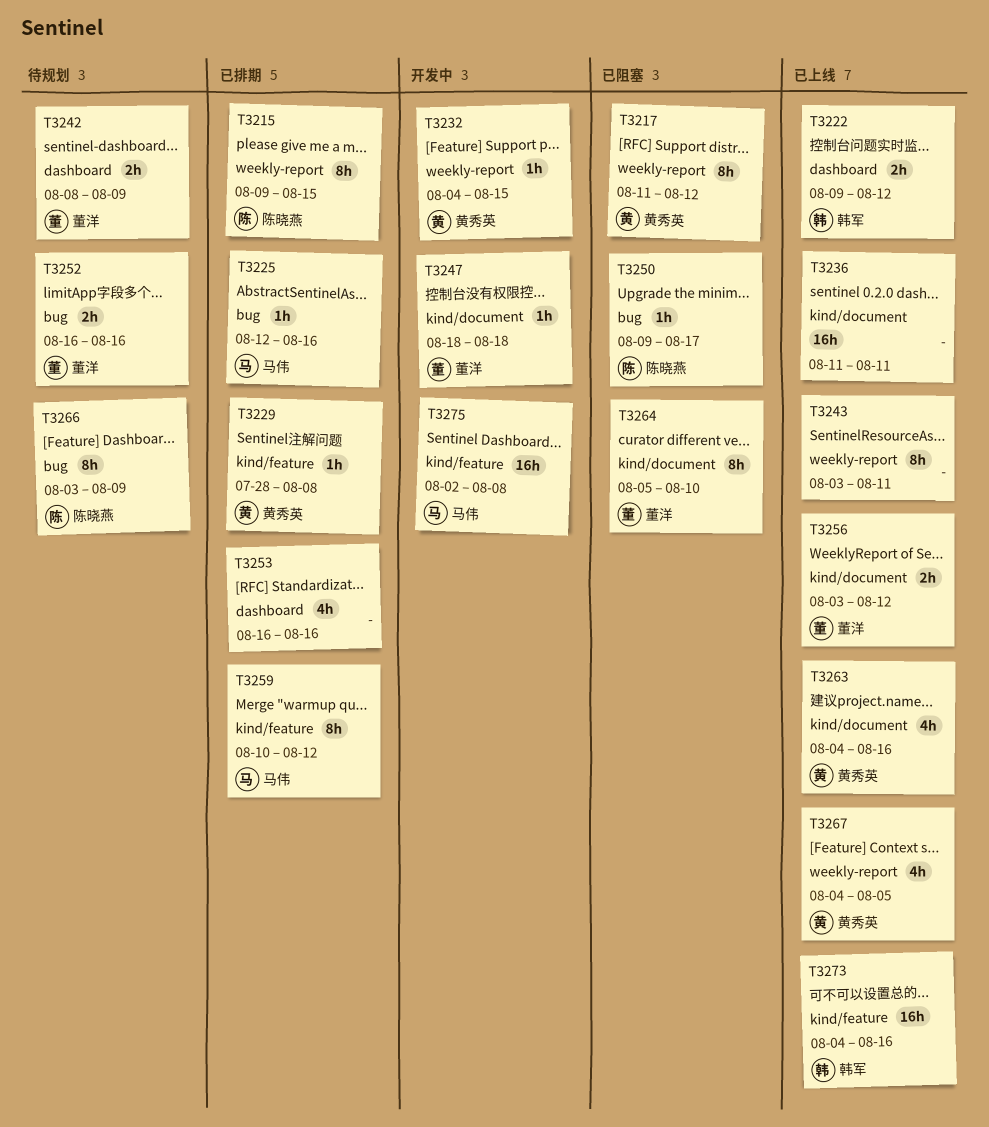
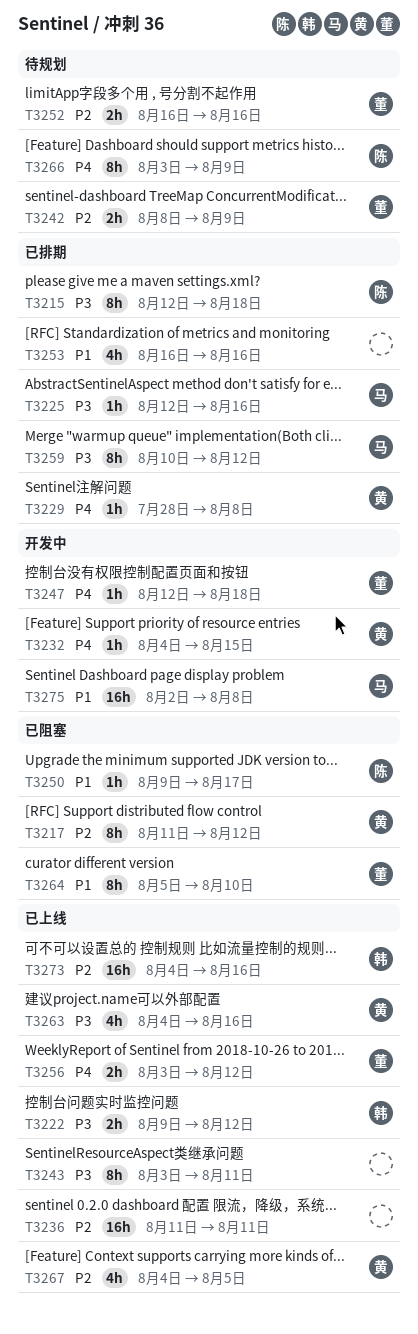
T3215, start: Aug 9 -> Aug 12
T3215, due: Aug 15 -> Aug 18
T3247, start: Aug 18 -> Aug 12

